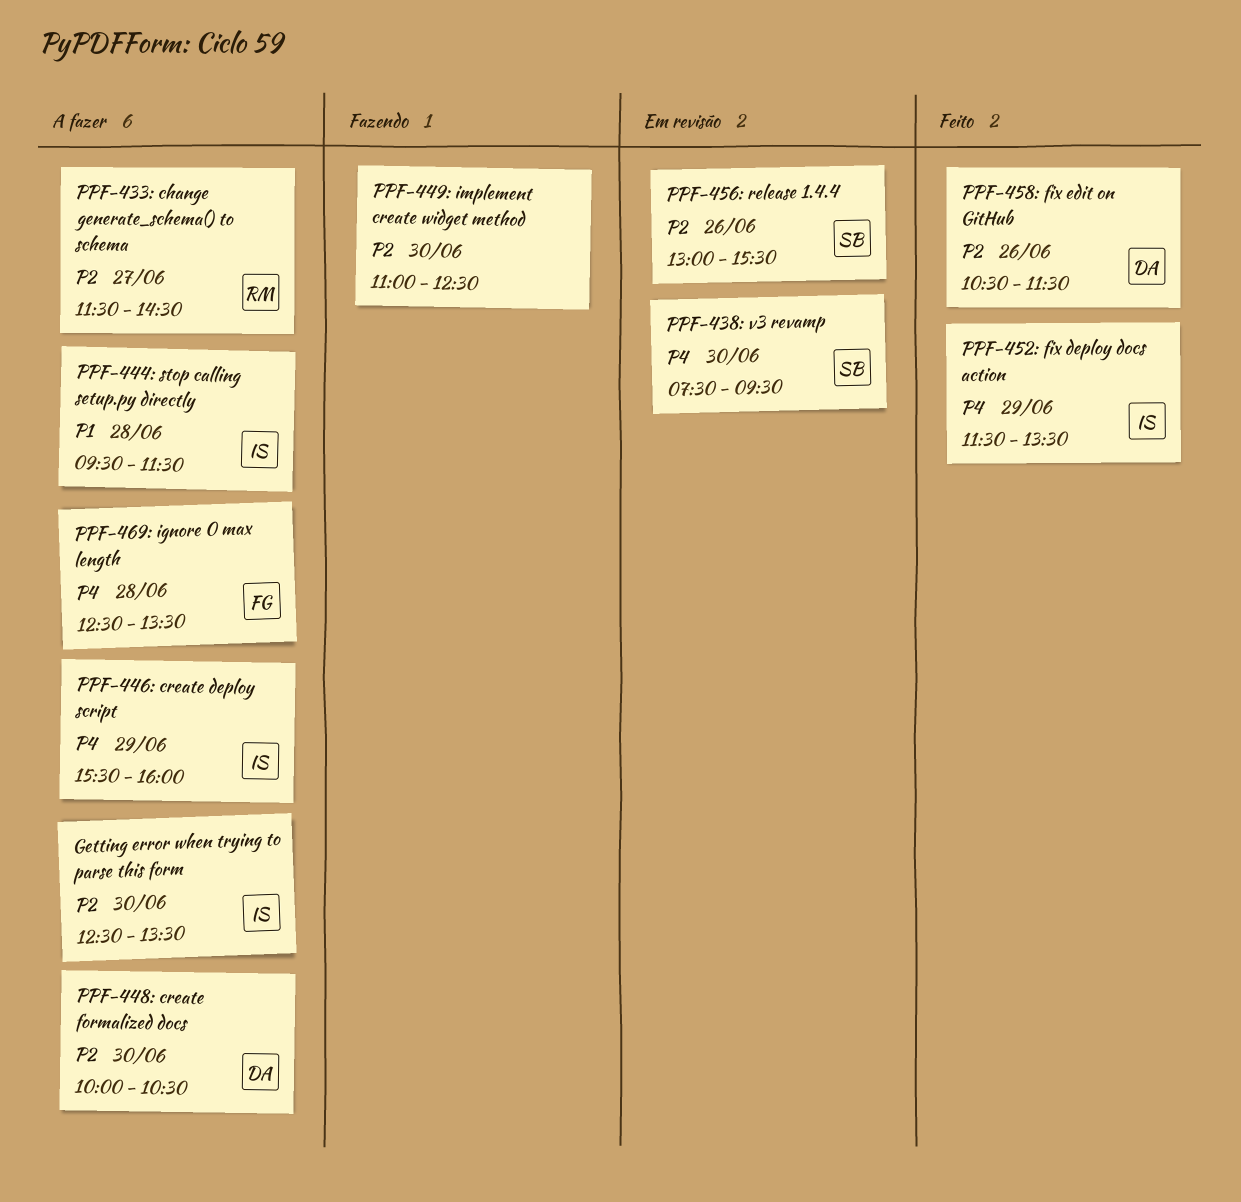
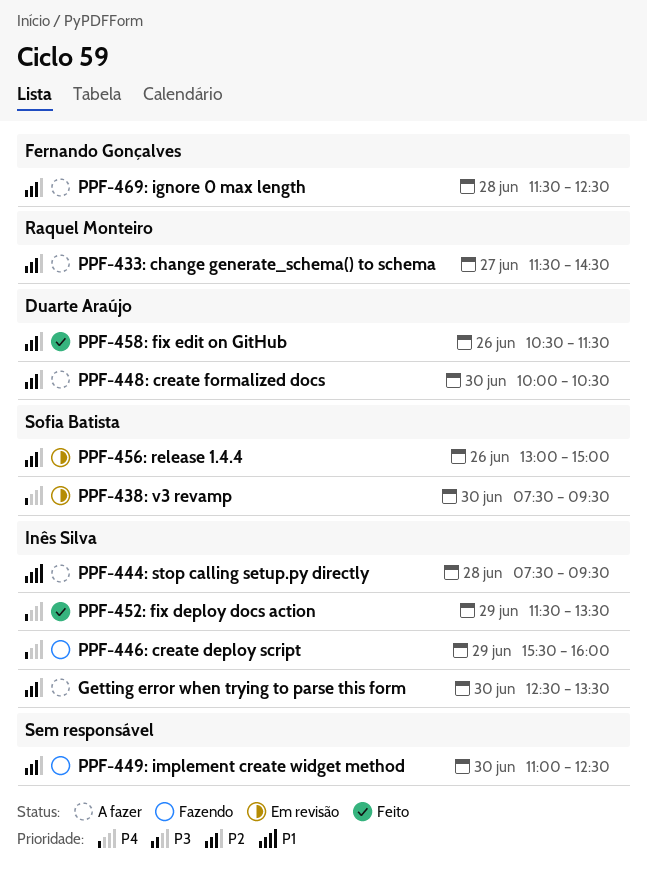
PPF-444: stop calling setup.py directly, begins: 09:30 -> 07:30
PPF-444: stop calling setup.py directly, ends: 11:30 -> 09:30
PPF-446: create deploy script, status: A fazer -> Fazendo
PPF-456: release 1.4.4, ends: 15:30 -> 15:00
PPF-469: ignore 0 max length, priority: P4 -> P2
PPF-469: ignore 0 max length, begins: 12:30 -> 11:30
PPF-469: ignore 0 max length, ends: 13:30 -> 12:30

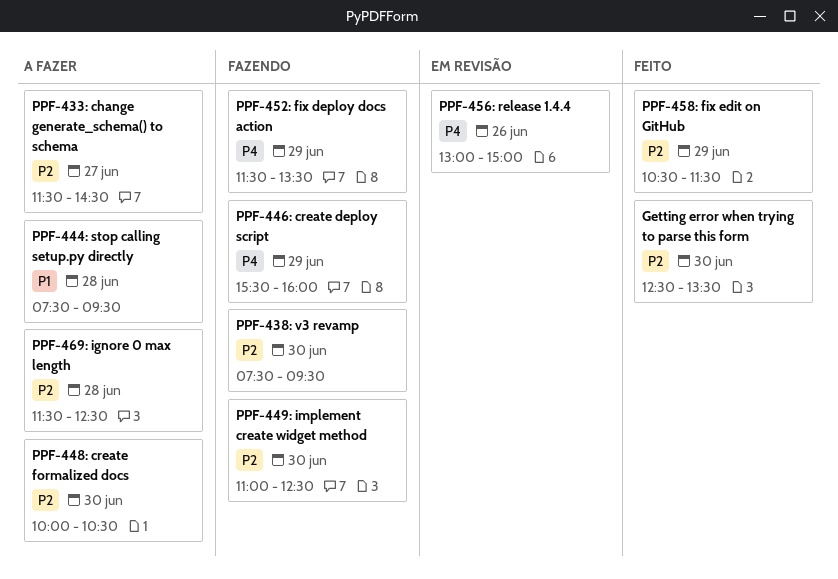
Getting error when trying to parse this form, status: A fazer -> Feito
PPF-438: v3 revamp, status: Em revisão -> Fazendo
PPF-438: v3 revamp, priority: P4 -> P2
PPF-452: fix deploy docs action, status: Feito -> Fazendo
PPF-456: release 1.4.4, priority: P2 -> P4
PPF-458: fix edit on GitHub, day: Jun 26 -> Jun 29

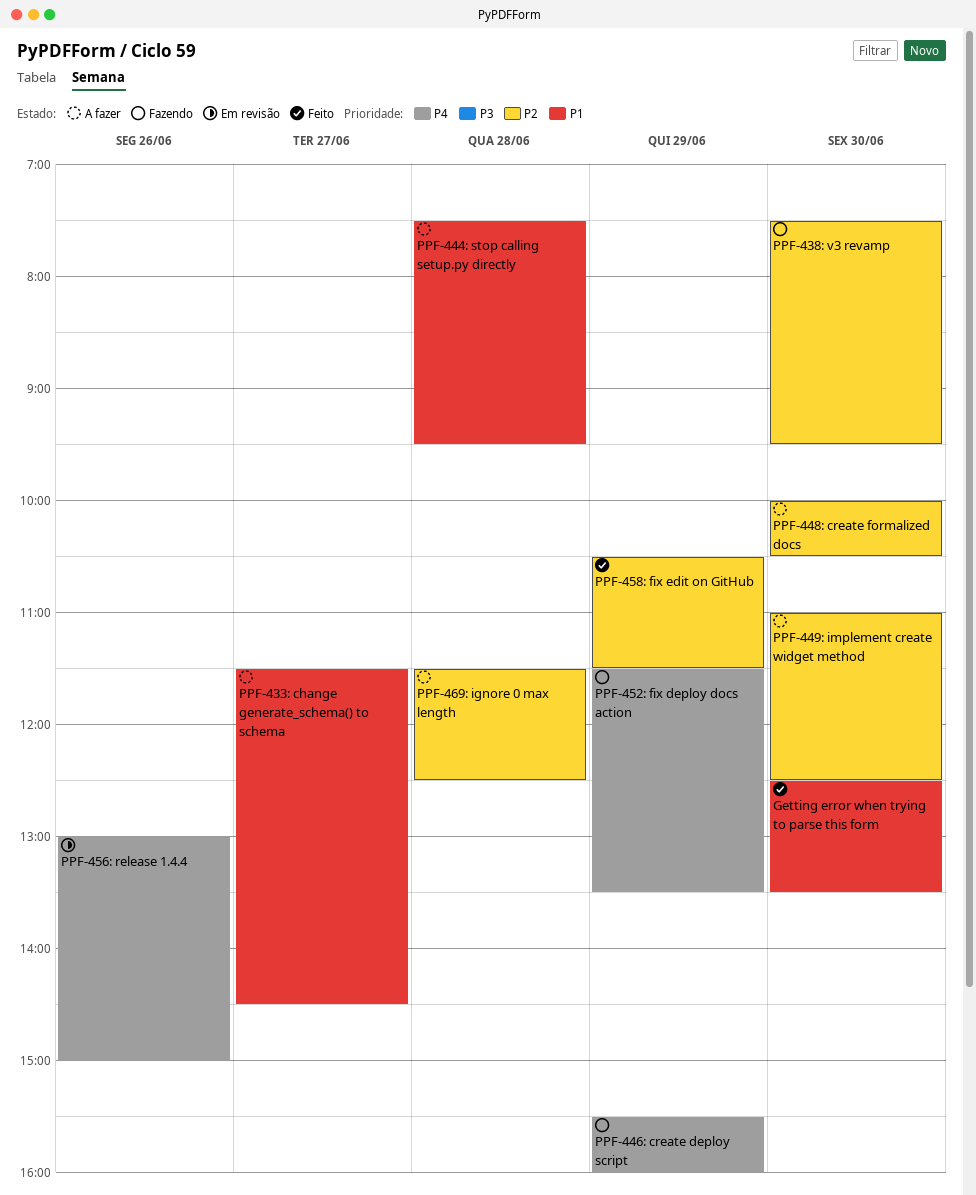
Getting error when trying to parse this form, priority: P2 -> P1
PPF-433: change generate_schema() to schema, priority: P2 -> P1
PPF-449: implement create widget method, status: Fazendo -> A fazer

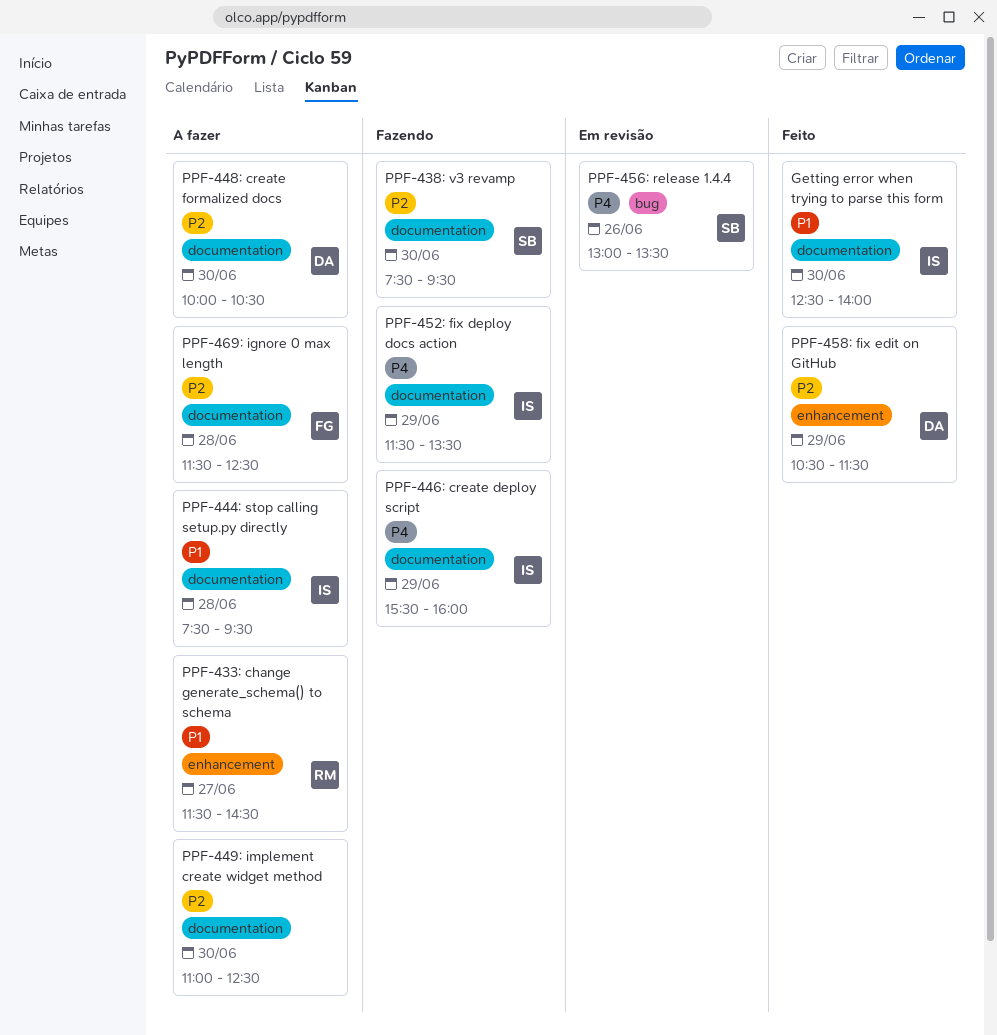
Getting error when trying to parse this form, ends: 13:30 -> 14:00
PPF-456: release 1.4.4, ends: 15:00 -> 13:30

